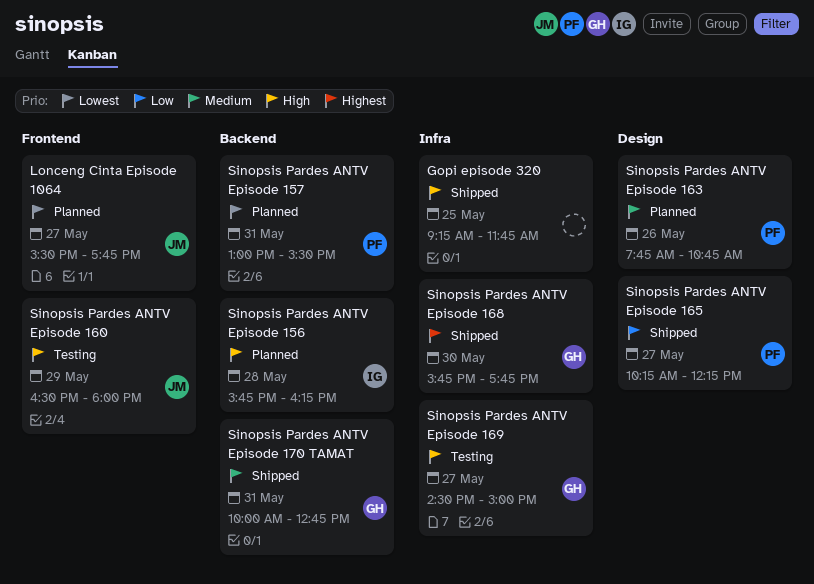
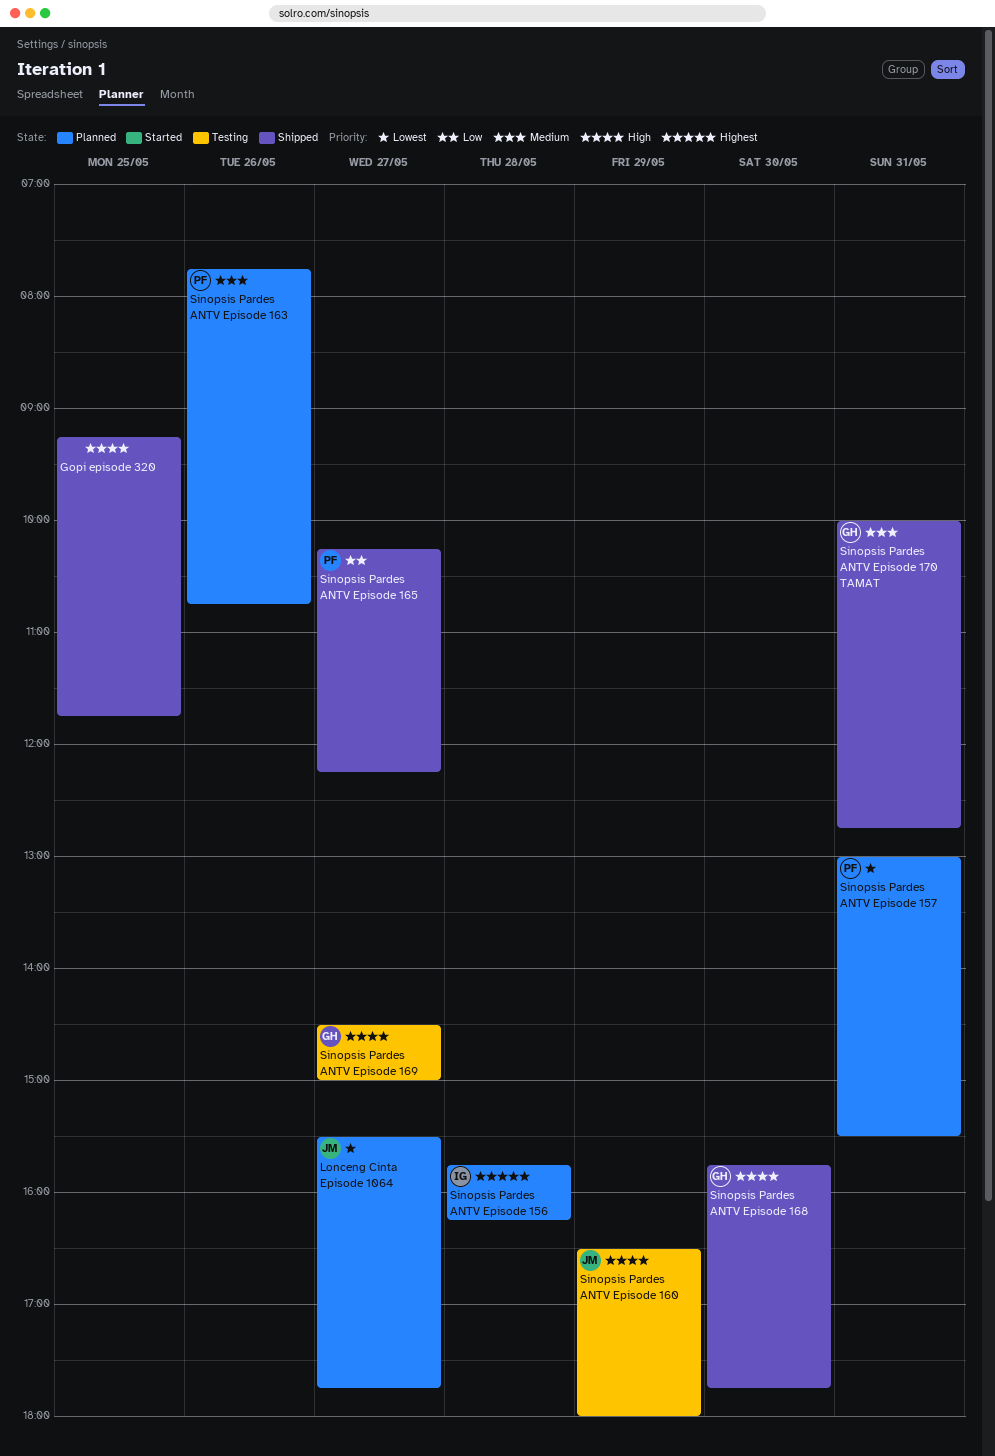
Sinopsis Pardes ANTV Episode 156, priority: High -> Highest
Sinopsis Pardes ANTV Episode 168, priority: Highest -> High

